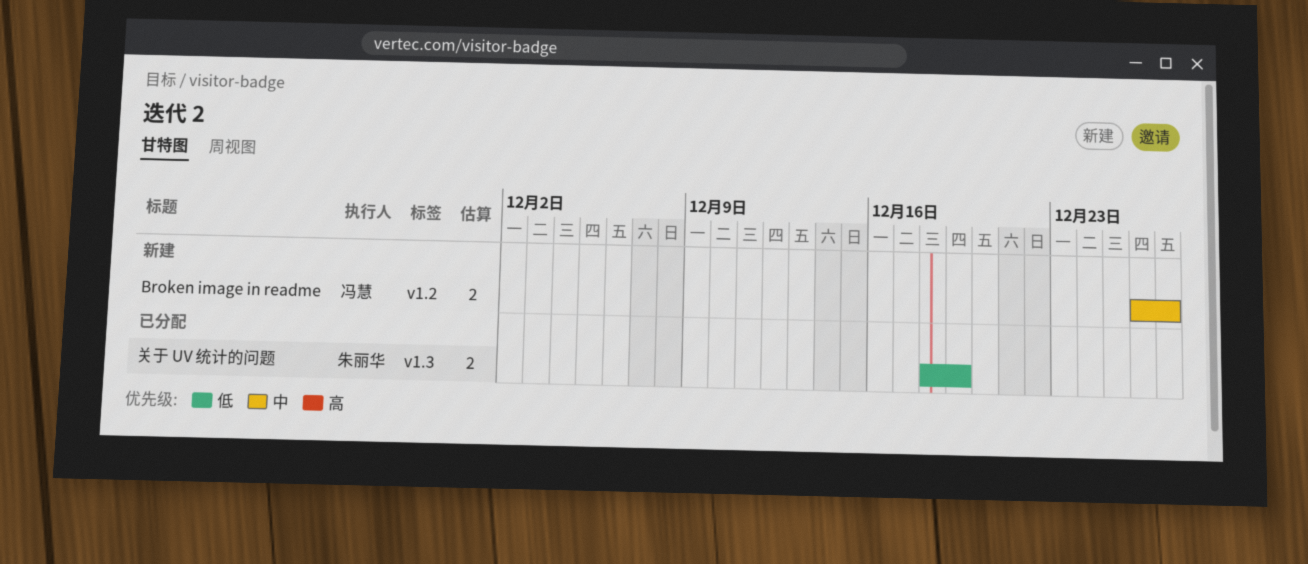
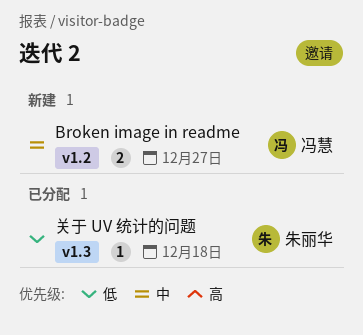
关于 UV 统计的问题, estimate: 2 -> 1
关于 UV 统计的问题, due: Dec 19 -> Dec 18

